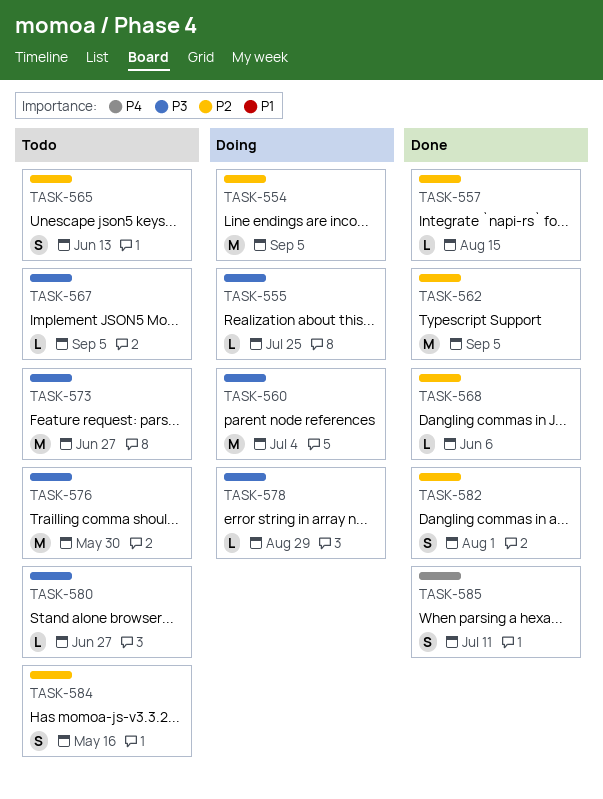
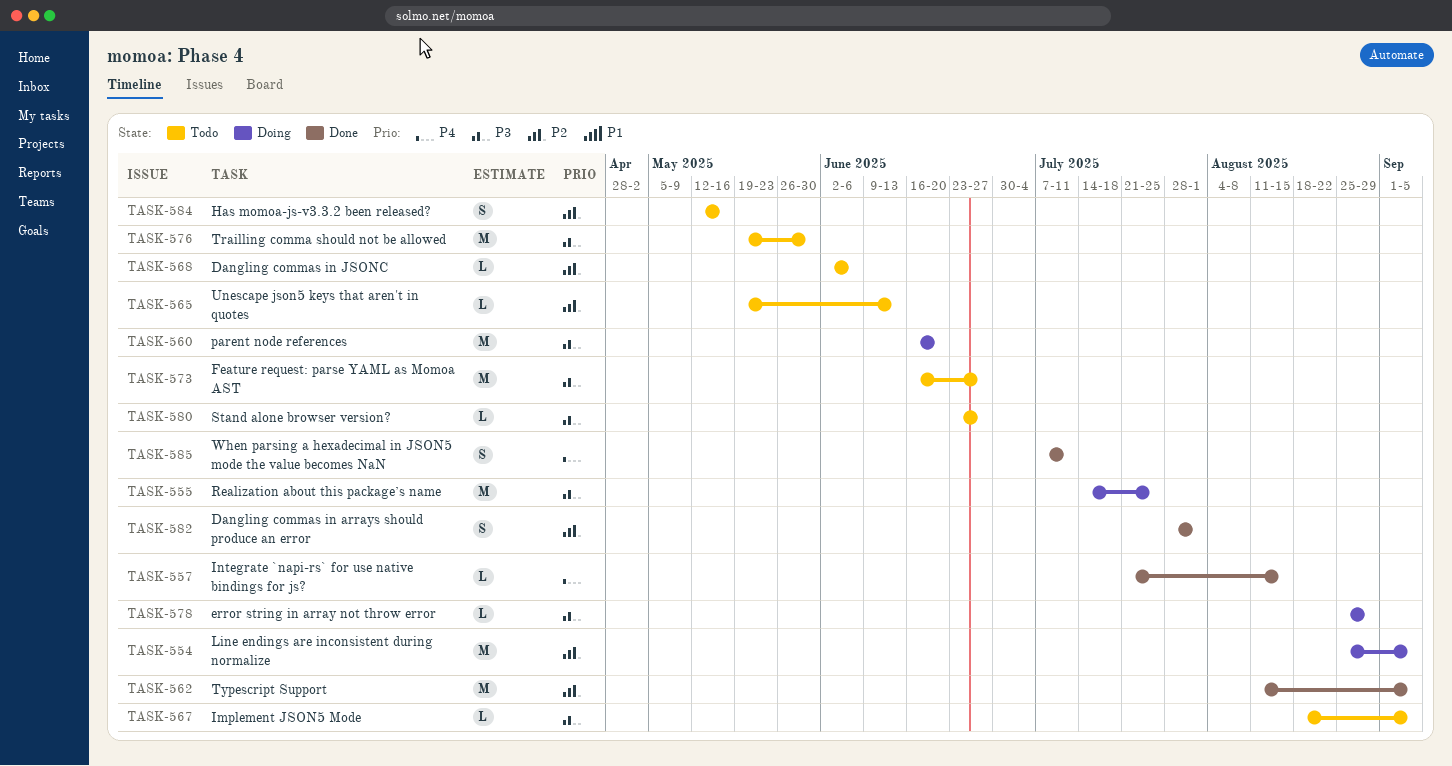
TASK-555, estimate: L -> M
TASK-557, priority: P2 -> P4
TASK-560, due: Jul 4 -> Jun 20
TASK-565, estimate: S -> L
TASK-568, status: Done -> Todo

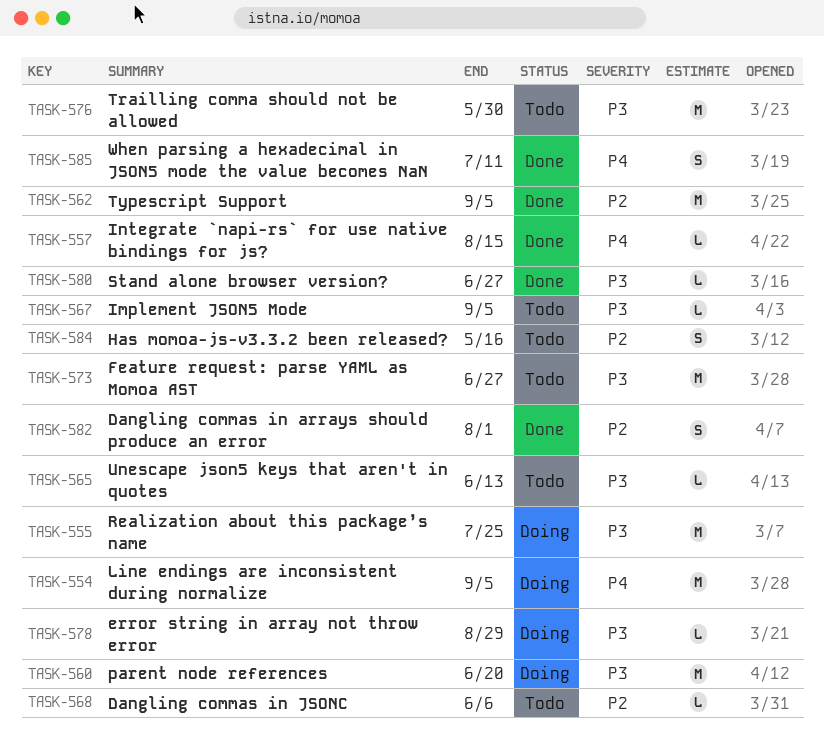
TASK-554, priority: P2 -> P4
TASK-565, priority: P2 -> P3
TASK-580, status: Todo -> Done

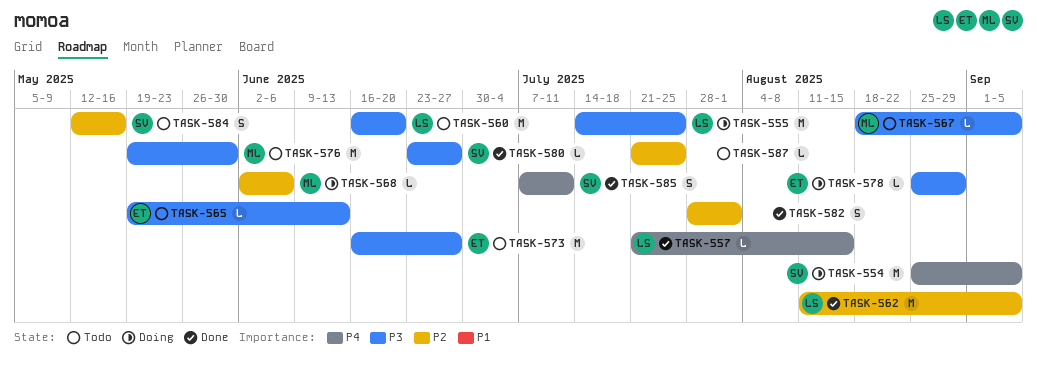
TASK-560, status: Doing -> Todo
TASK-568, status: Todo -> Doing
TASK-587: none -> present

